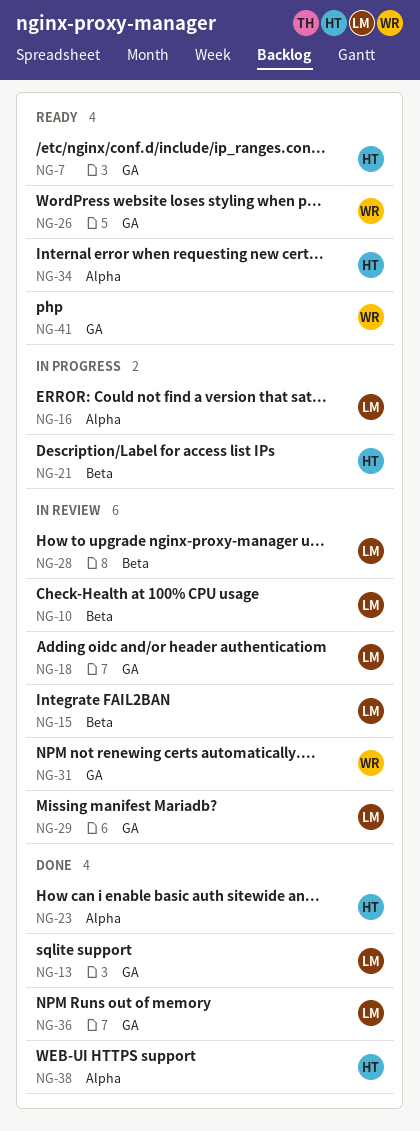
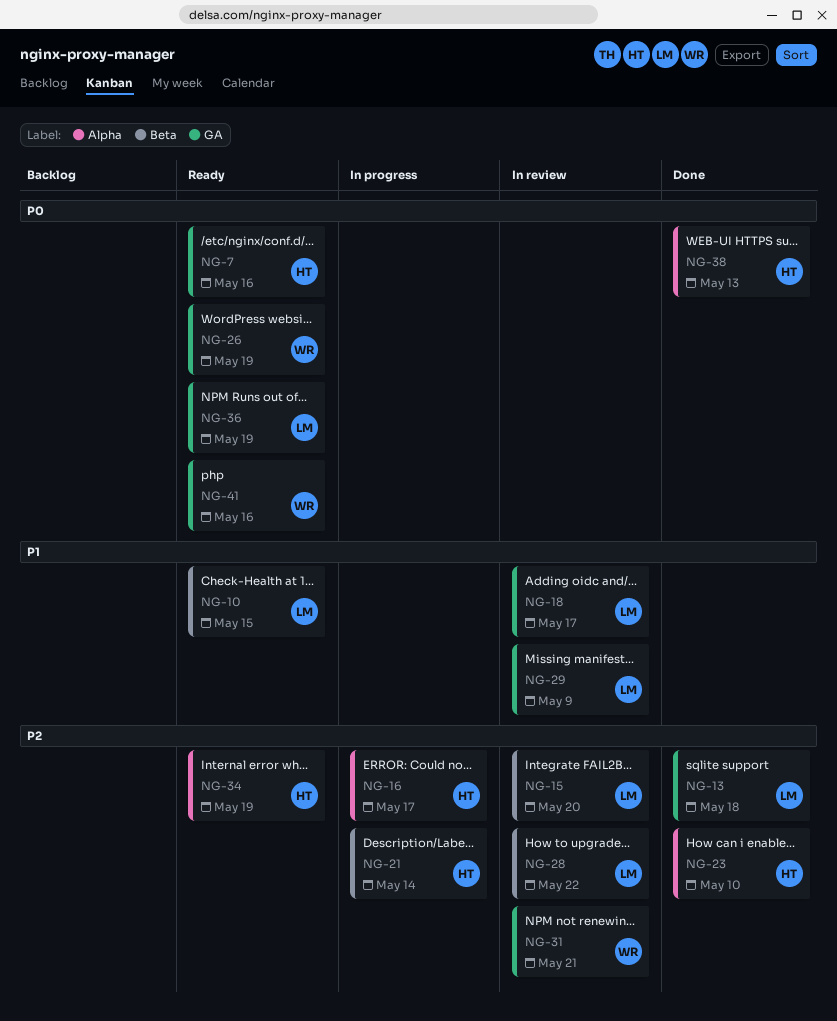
NG-10, status: In review -> Ready
NG-16, owner: LM -> HT
NG-36, status: Done -> Ready

